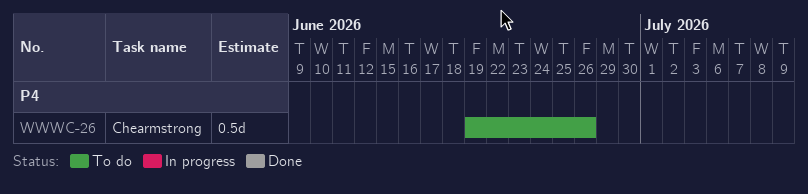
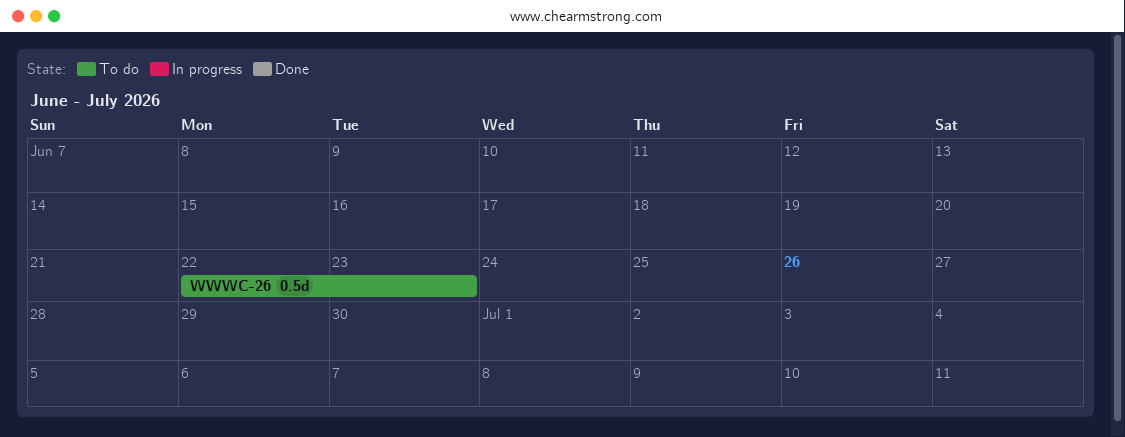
WWWC-26, start: Jun 19 -> Jun 22
WWWC-26, due: Jun 26 -> Jun 23

